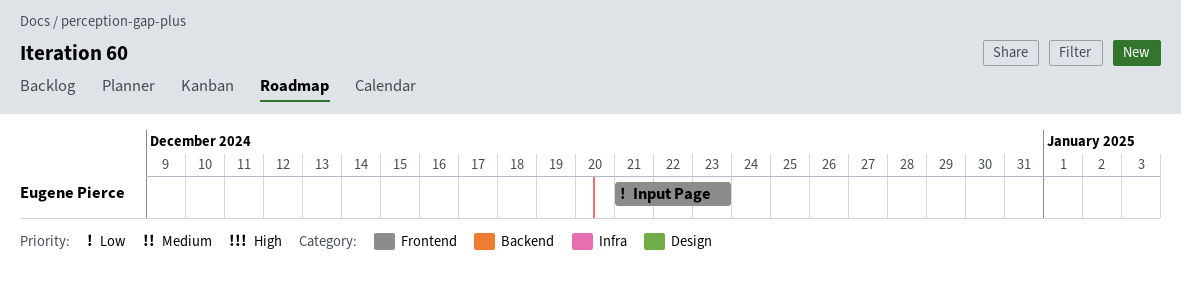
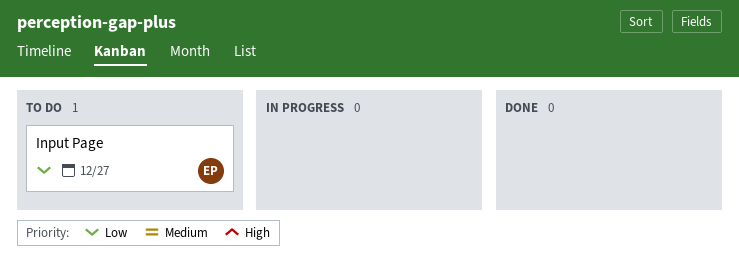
Input Page, due: Dec 23 -> Dec 27

